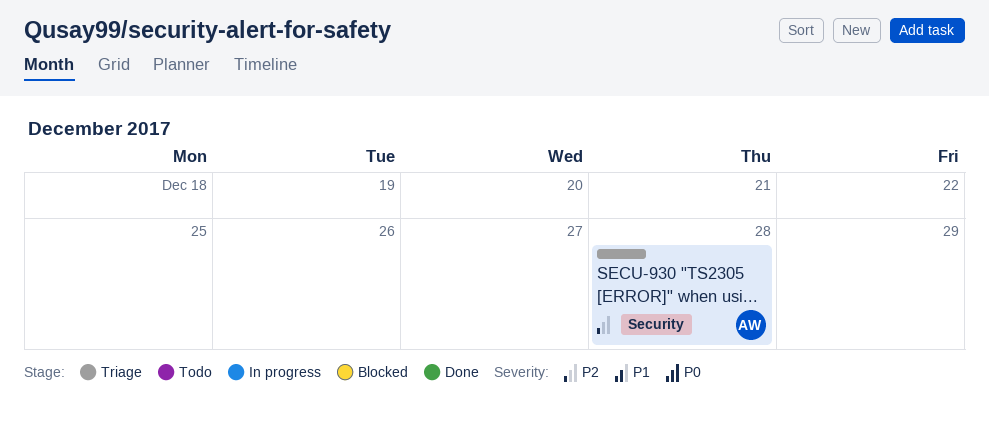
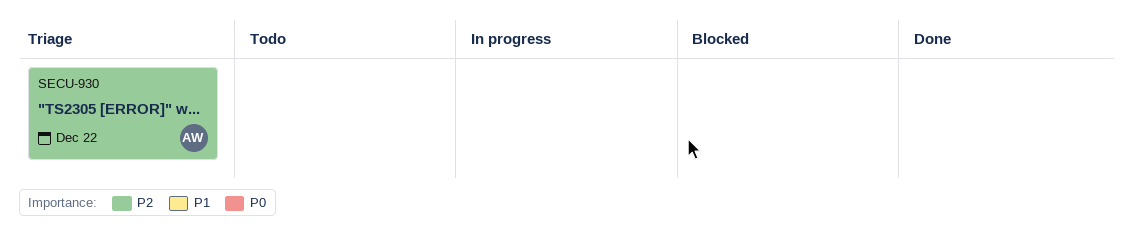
SECU-930, due: Dec 28 -> Dec 22

